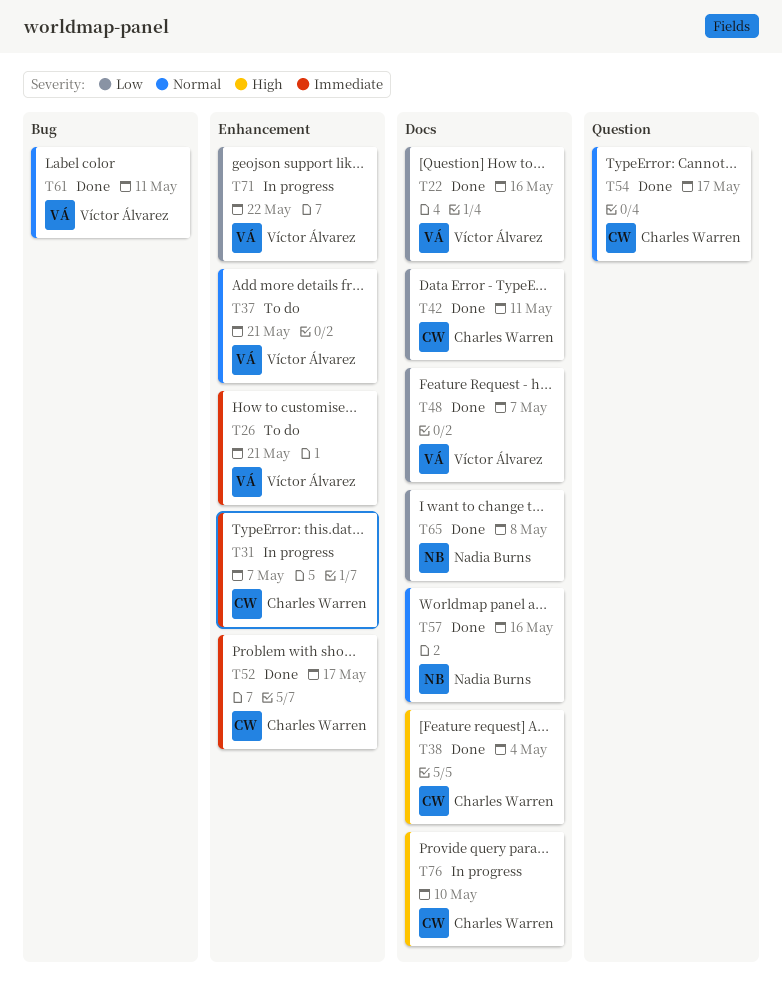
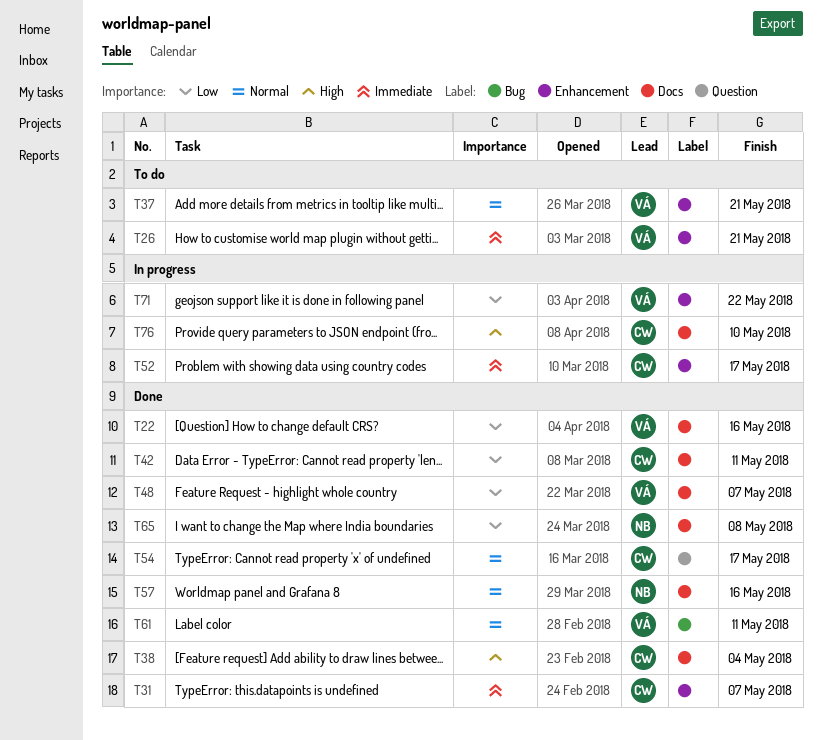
T31, status: In progress -> Done
T52, status: Done -> In progress

